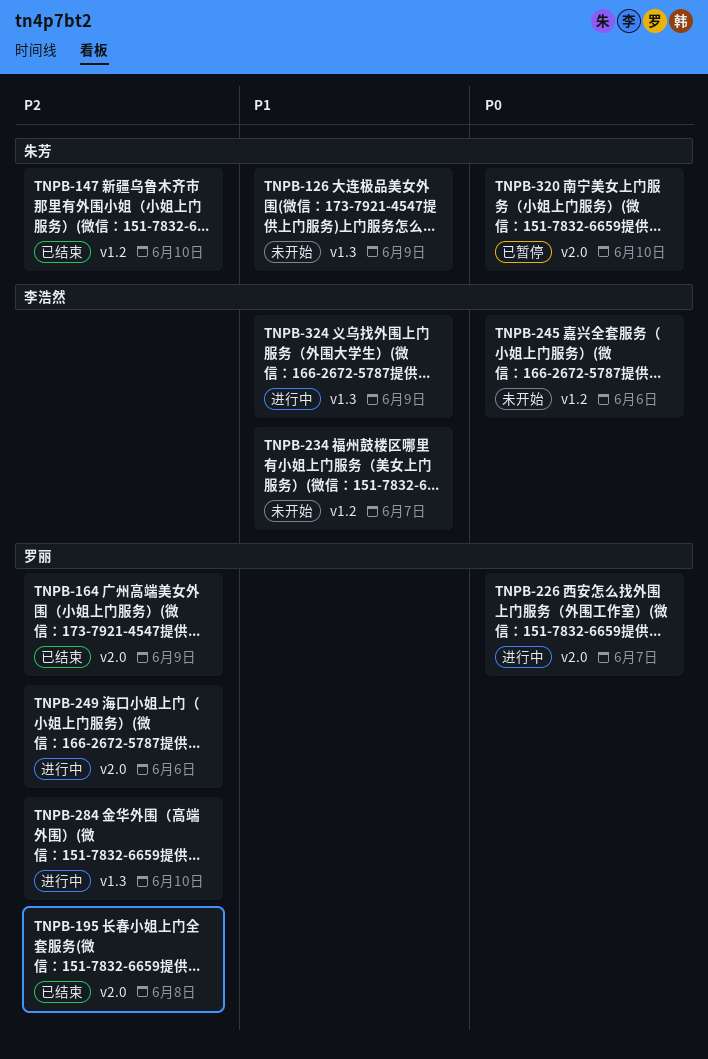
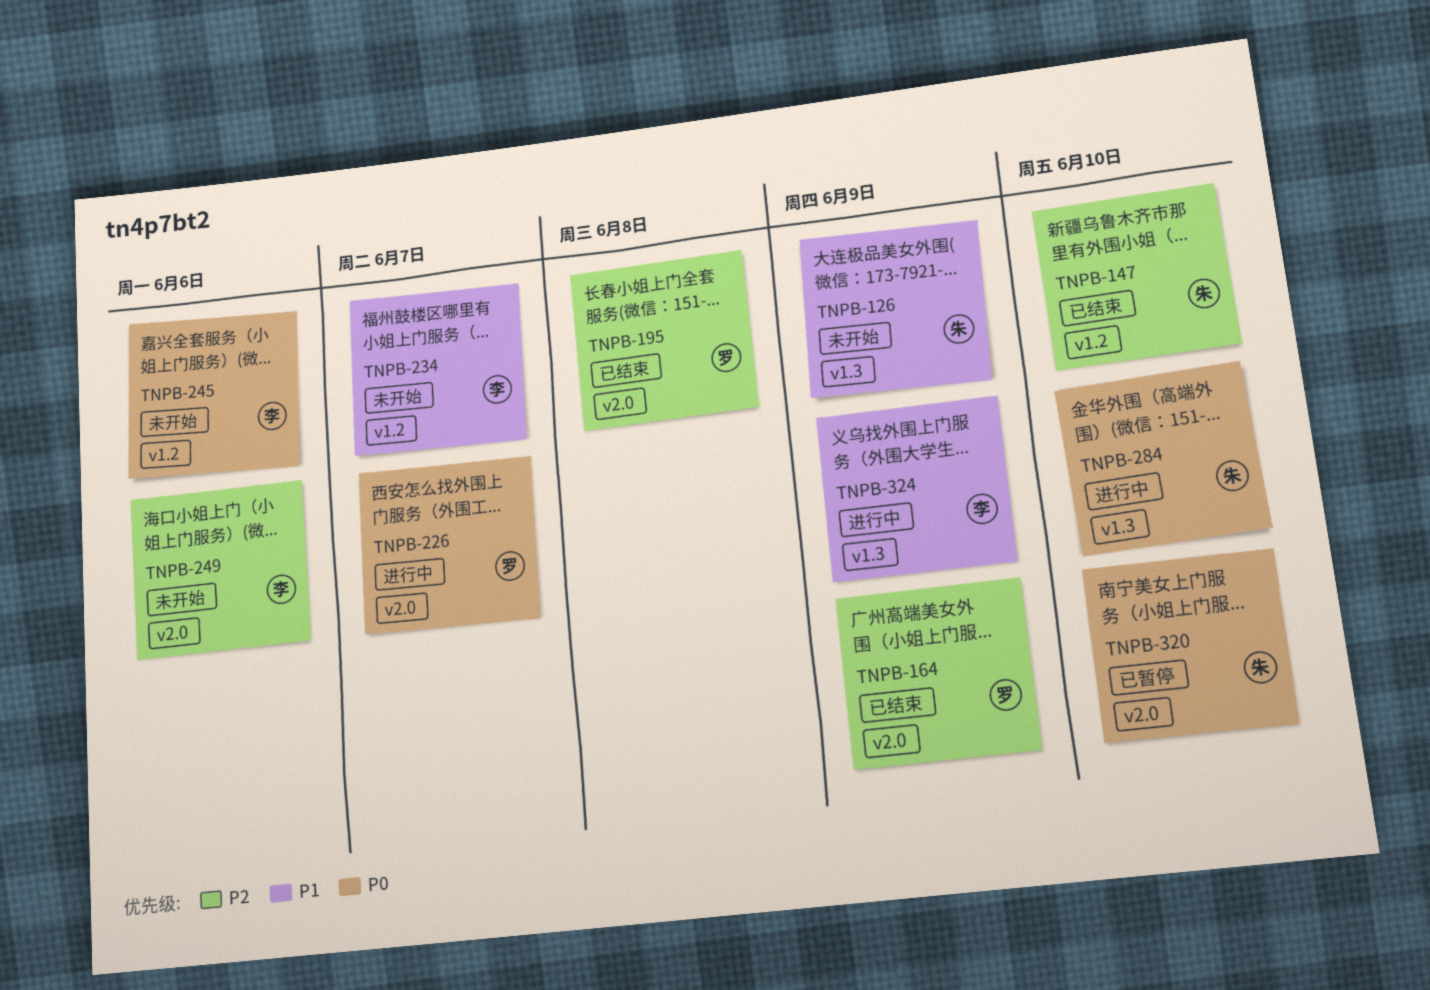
TNPB-249, status: 进行中 -> 未开始
TNPB-249, owner: 罗丽 -> 李浩然
TNPB-284, owner: 罗丽 -> 朱芳
TNPB-284, priority: P2 -> P0

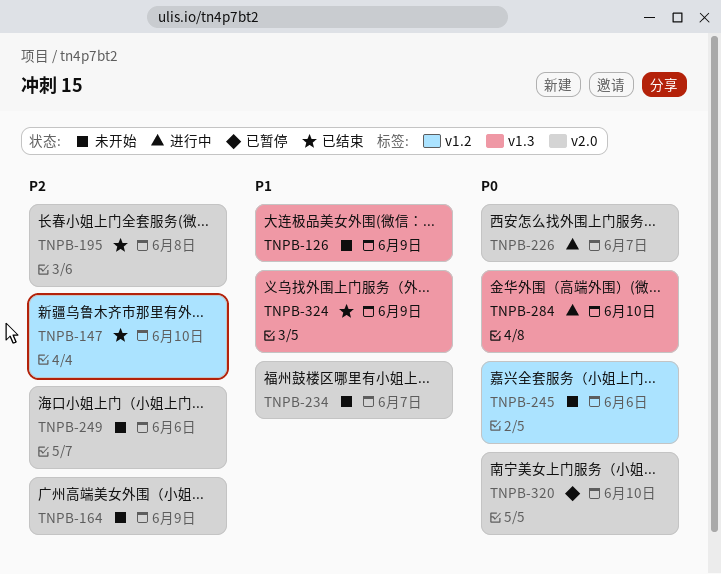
TNPB-164, status: 已结束 -> 未开始
TNPB-234, label: v1.2 -> v2.0
TNPB-324, status: 进行中 -> 已结束

